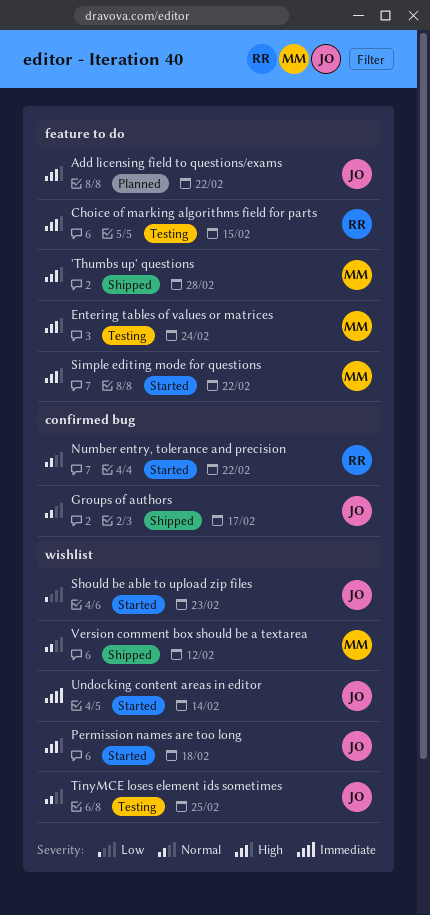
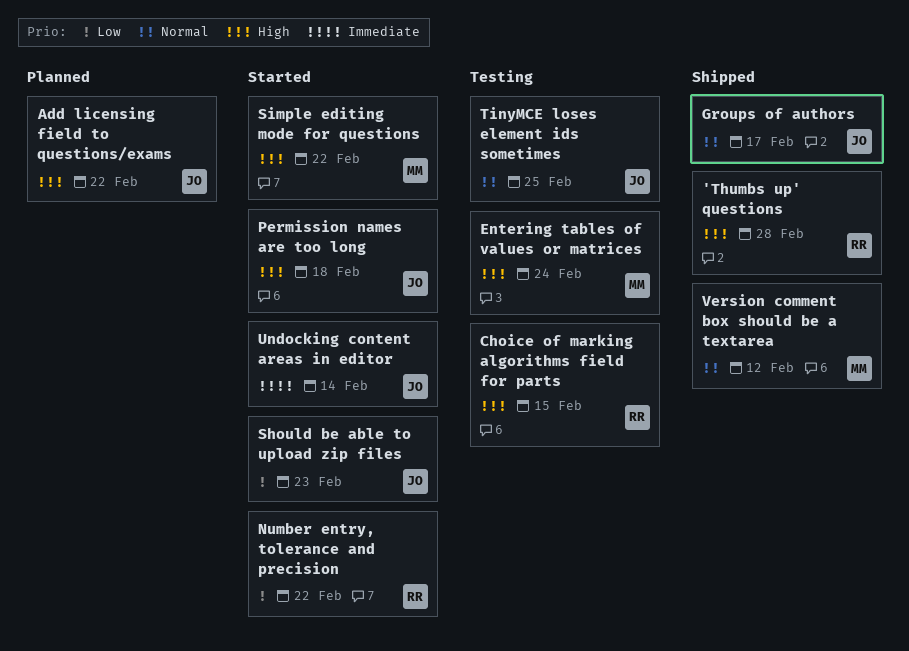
'Thumbs up' questions, owner: MM -> RR
Number entry, tolerance and precision, priority: Normal -> Low

